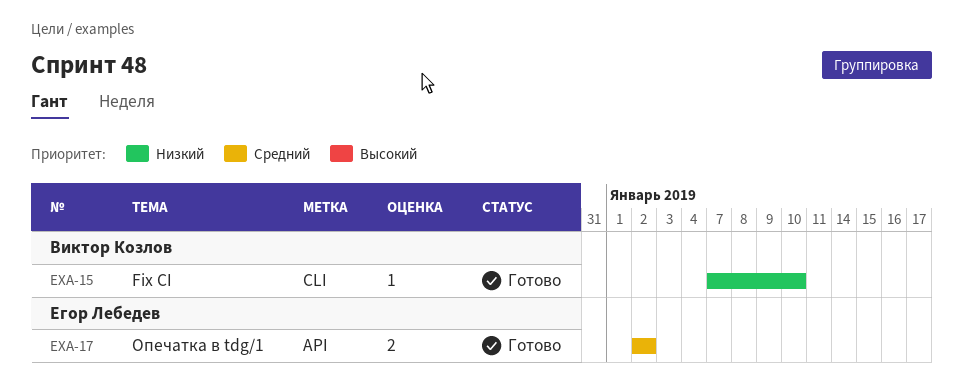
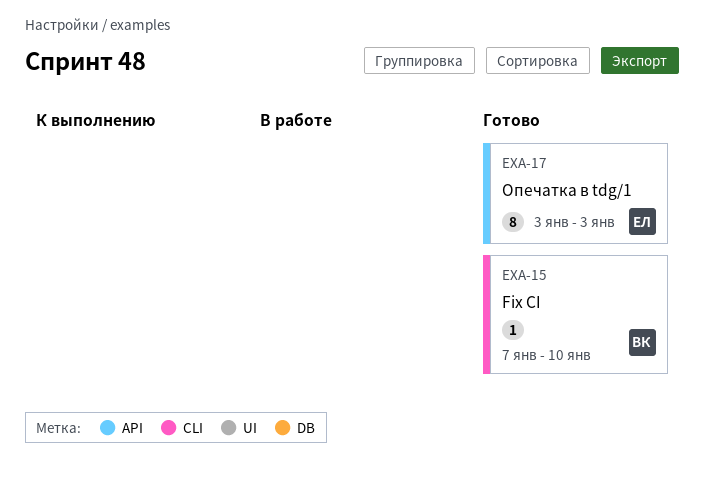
EXA-17, estimate: 2 -> 8
EXA-17, start: Jan 2 -> Jan 3
EXA-17, due: Jan 2 -> Jan 3

